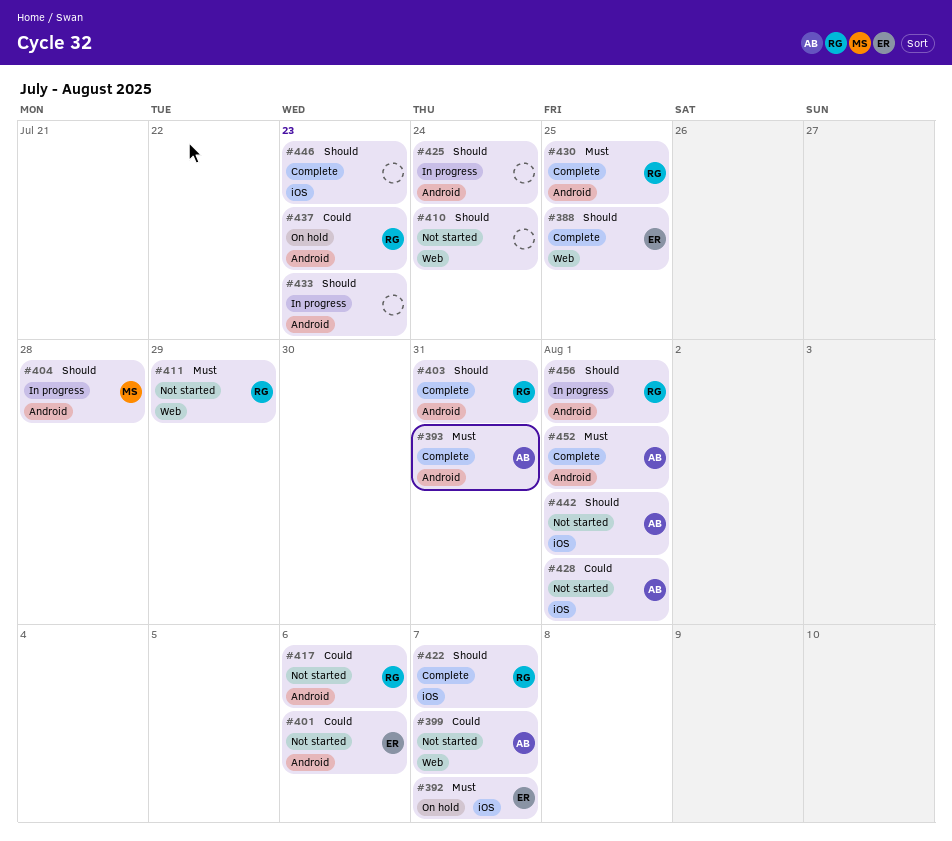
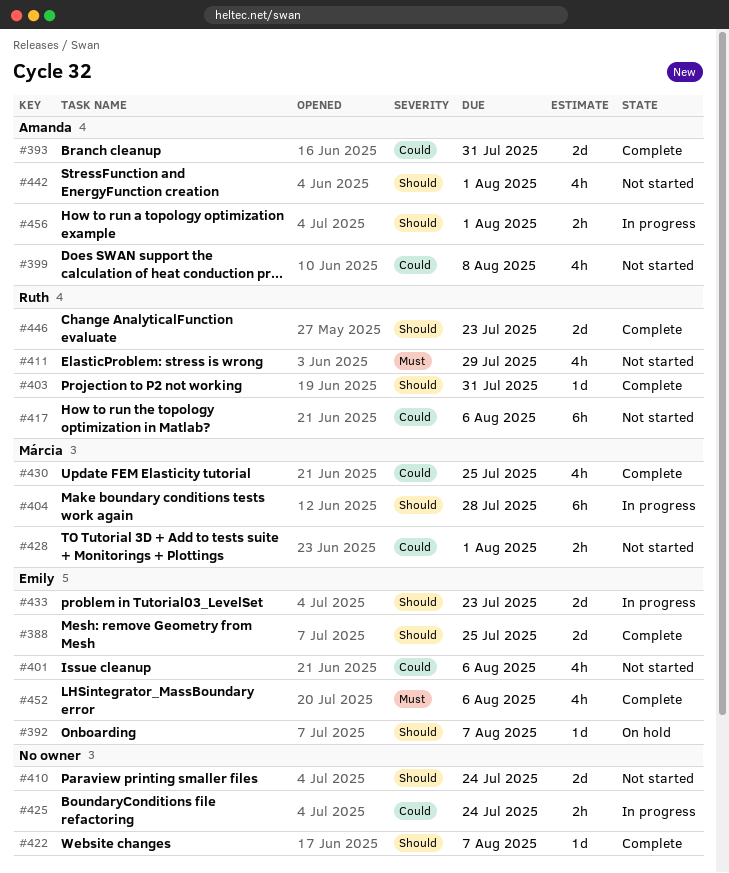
#392, priority: Must -> Should
#393, priority: Must -> Could
#399, due: Aug 7 -> Aug 8
#422, owner: Ruth -> none
#425, priority: Should -> Could
#428, owner: Amanda -> Márcia
#430, owner: Ruth -> Márcia
#430, priority: Must -> Could
#433, owner: none -> Emily
#437: present -> none
#446, owner: none -> Ruth
#452, owner: Amanda -> Emily
#452, due: Aug 1 -> Aug 6
#456, owner: Ruth -> Amanda

